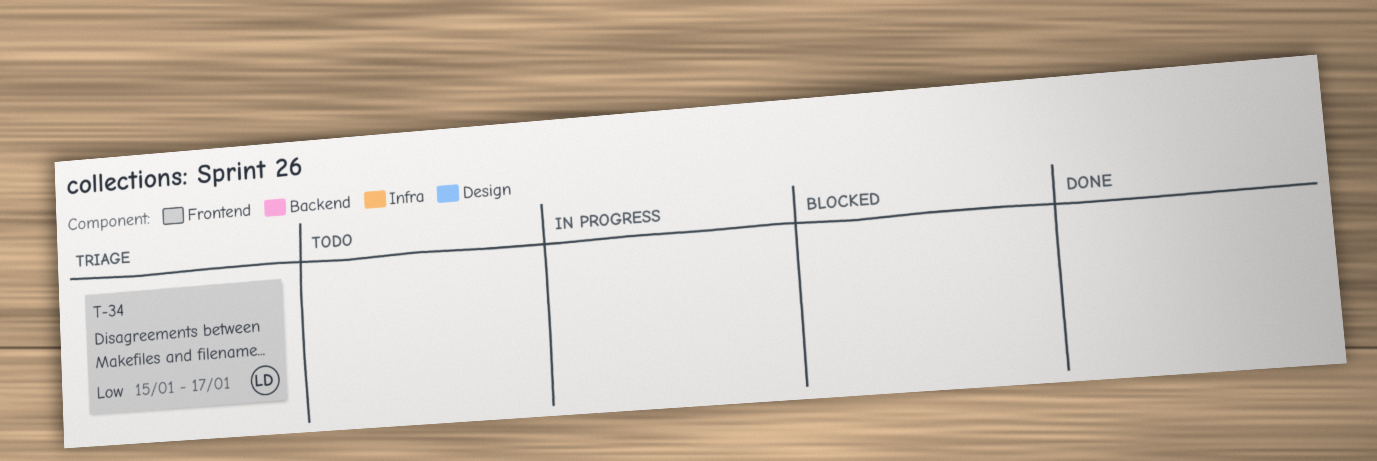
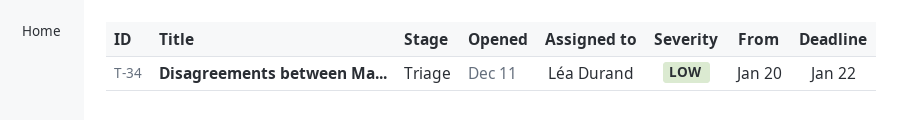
T-34, start: Jan 15 -> Jan 20
T-34, due: Jan 17 -> Jan 22

